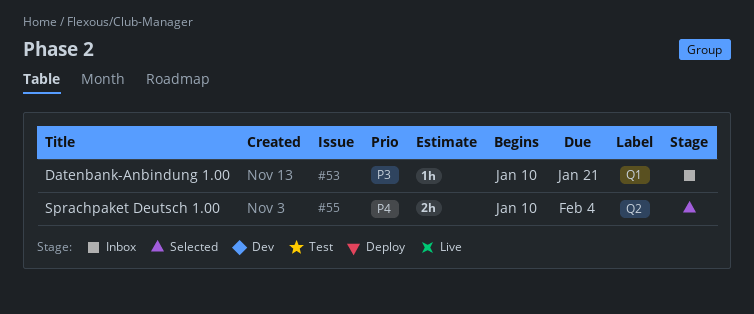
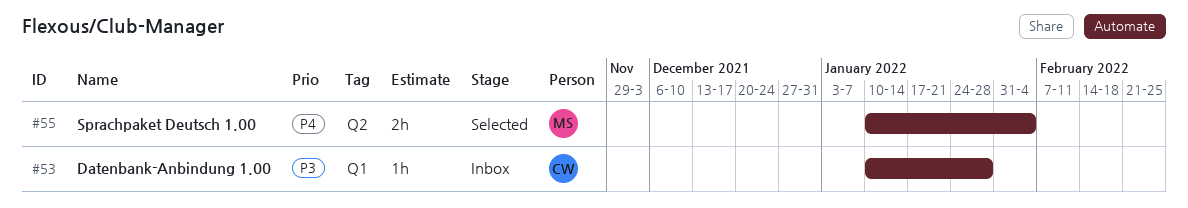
#53, due: Jan 21 -> Jan 28

